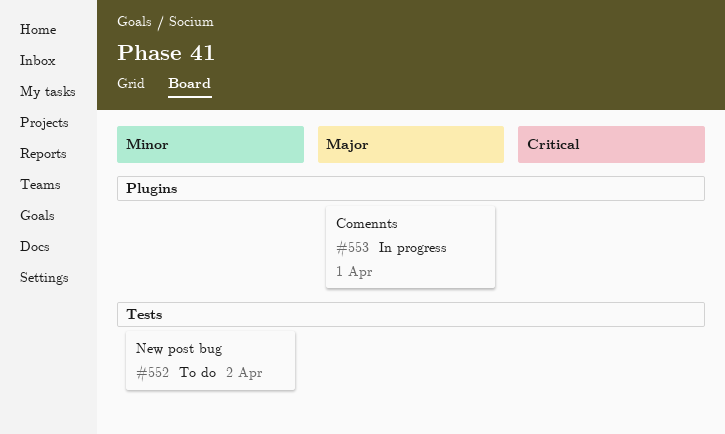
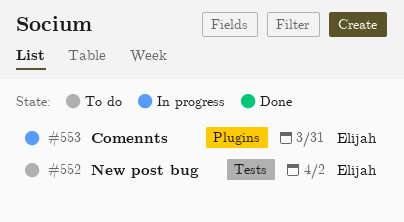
#553, due: Apr 1 -> Mar 31

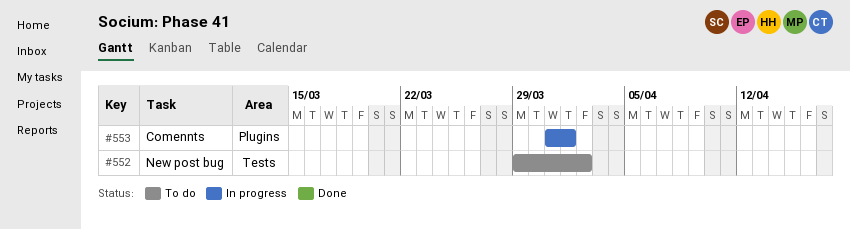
#553, due: Mar 31 -> Apr 1

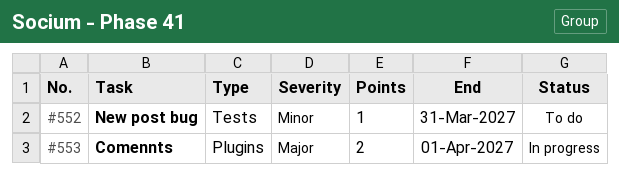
#552, due: Apr 2 -> Mar 31

